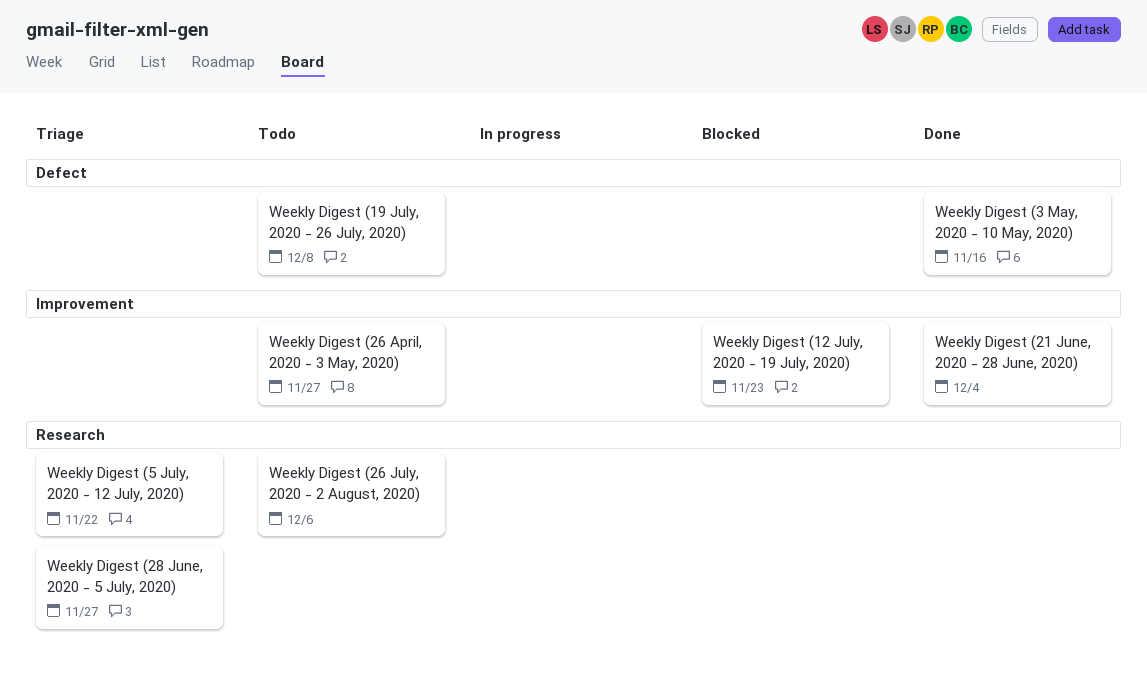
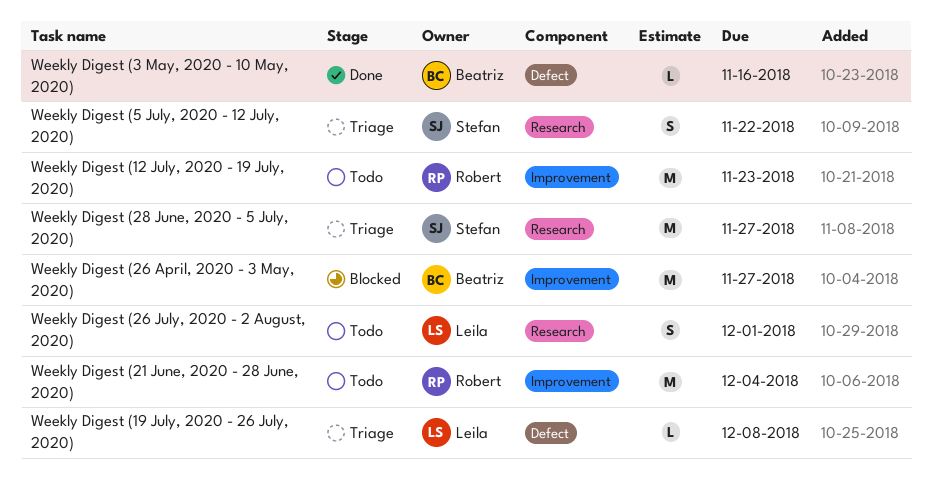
Weekly Digest (12 July, 2020 - 19 July, 2020), status: Blocked -> Todo
Weekly Digest (19 July, 2020 - 26 July, 2020), status: Todo -> Triage
Weekly Digest (21 June, 2020 - 28 June, 2020), status: Done -> Todo
Weekly Digest (26 April, 2020 - 3 May, 2020), status: Todo -> Blocked
Weekly Digest (26 July, 2020 - 2 August, 2020), due: Dec 6 -> Dec 1

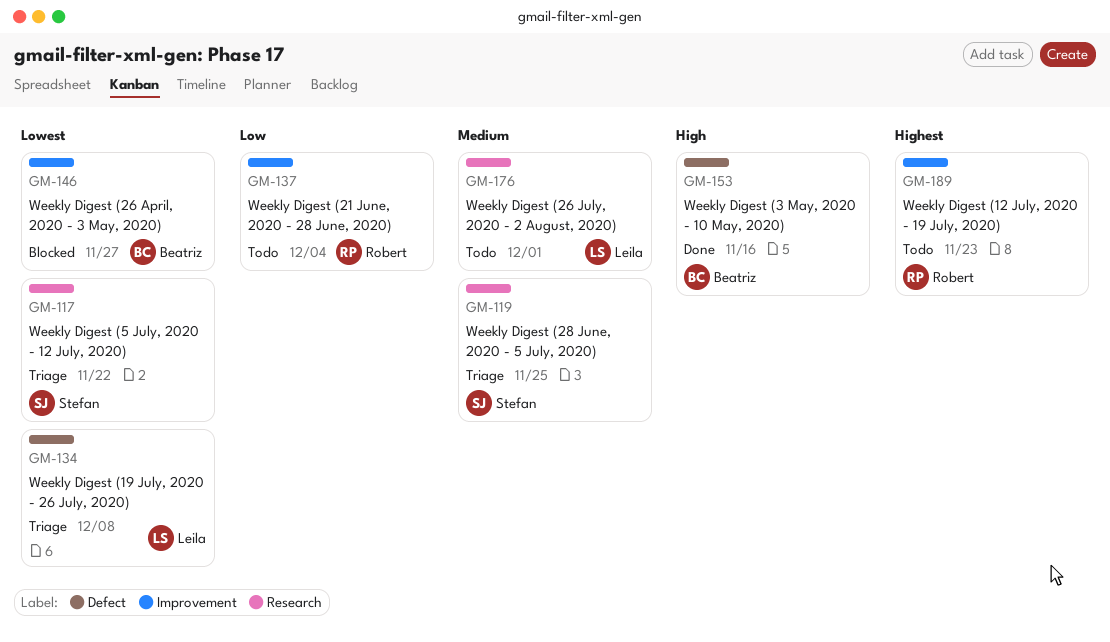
Weekly Digest (28 June, 2020 - 5 July, 2020), due: Nov 27 -> Nov 25

